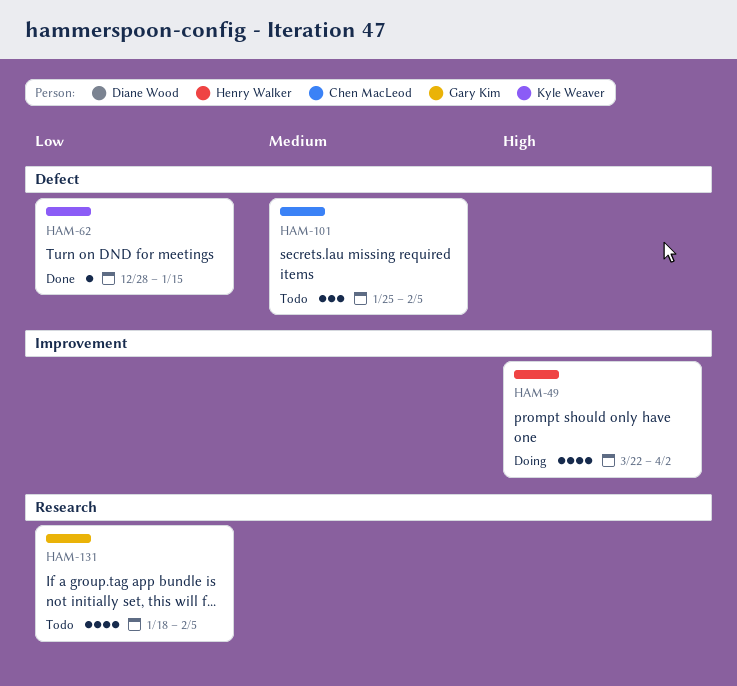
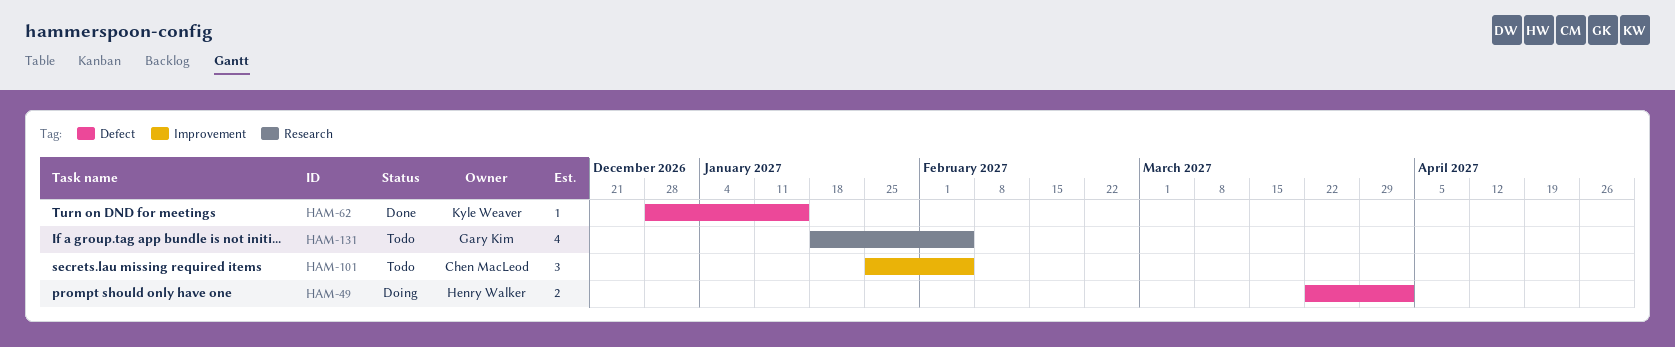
HAM-49, label: Improvement -> Defect
HAM-49, estimate: 4 -> 2
HAM-101, label: Defect -> Improvement

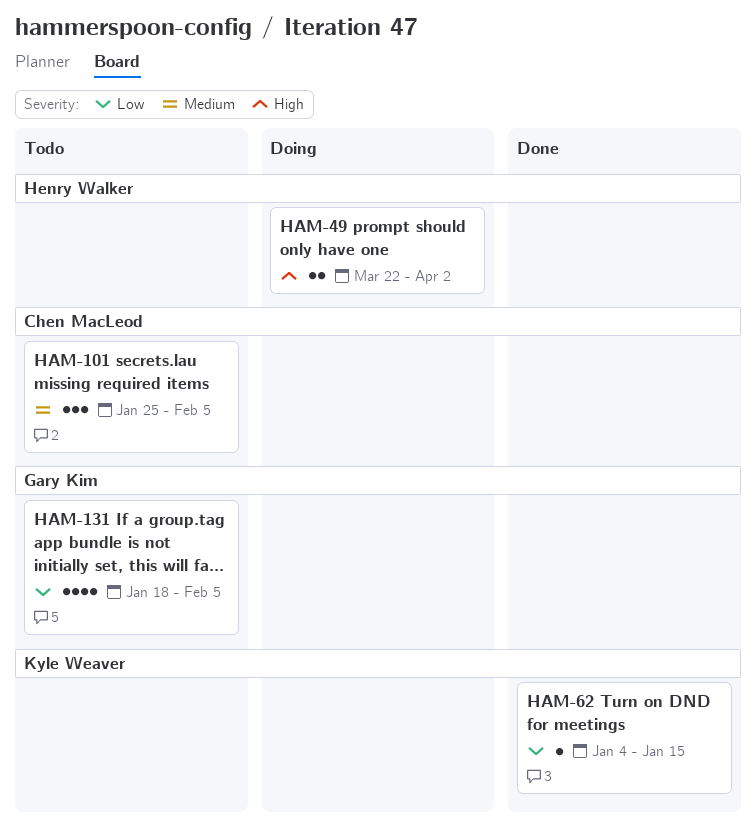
HAM-62, start: Dec 28 -> Jan 4

